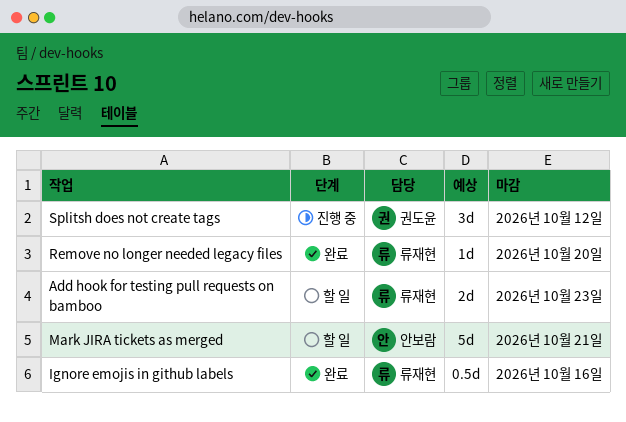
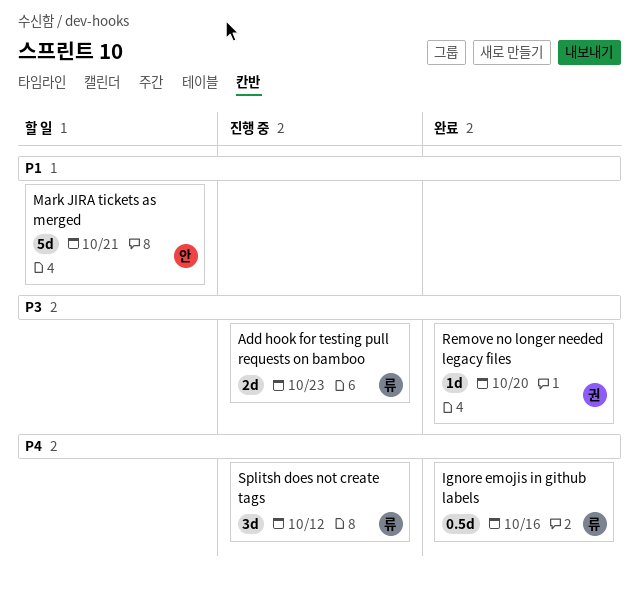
Add hook for testing pull requests on bamboo, status: 할 일 -> 진행 중
Remove no longer needed legacy files, owner: 류재현 -> 권도윤
Splitsh does not create tags, owner: 권도윤 -> 류재현

